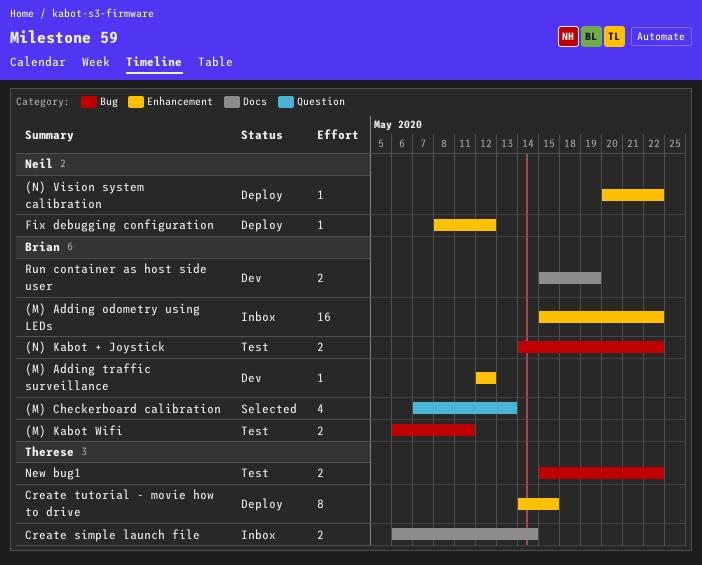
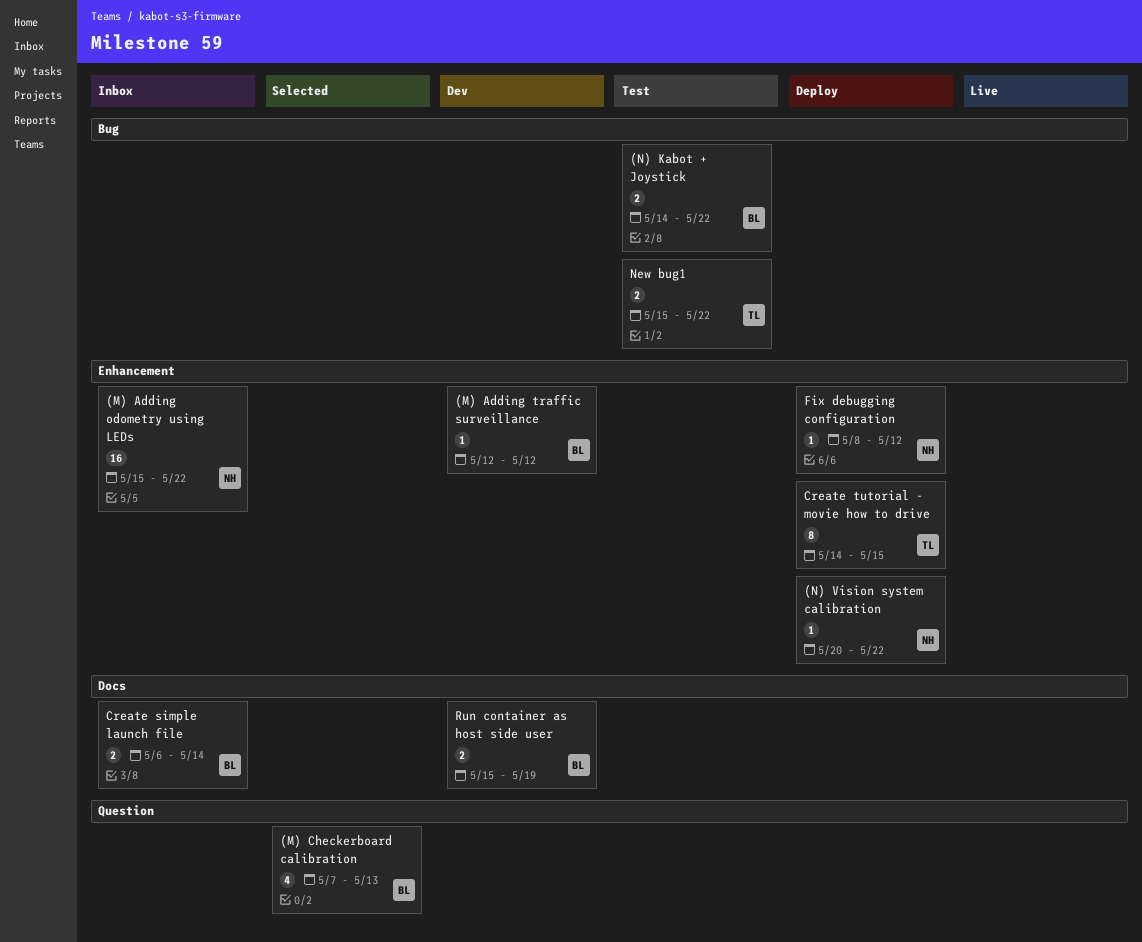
(M) Adding odometry using LEDs, owner: Brian -> Neil
(M) Kabot Wifi: present -> none
Create simple launch file, owner: Therese -> Brian

